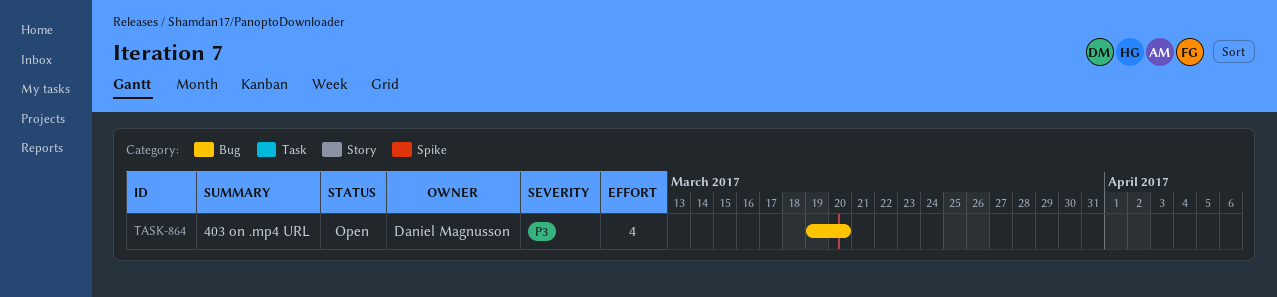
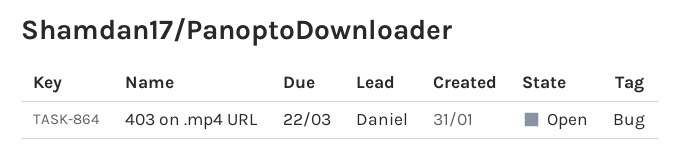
TASK-864, due: Mar 20 -> Mar 22

